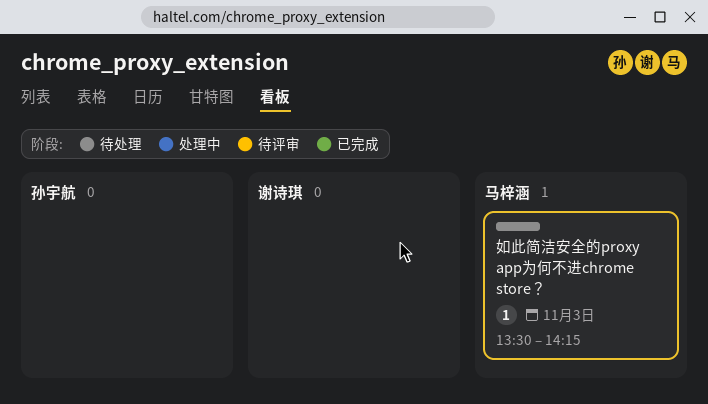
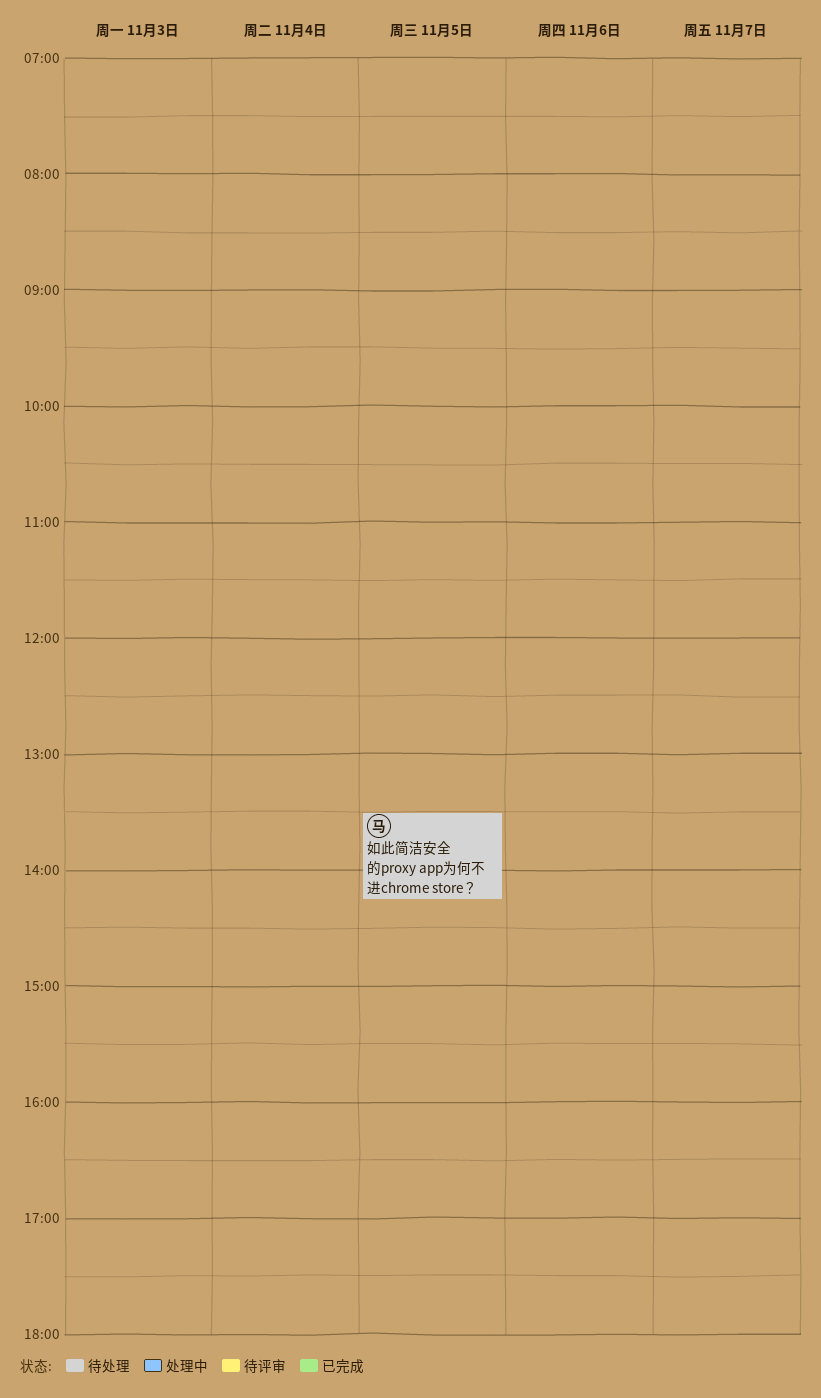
如此简洁安全的proxy app为何不进chrome store？, day: Nov 3 -> Nov 5

